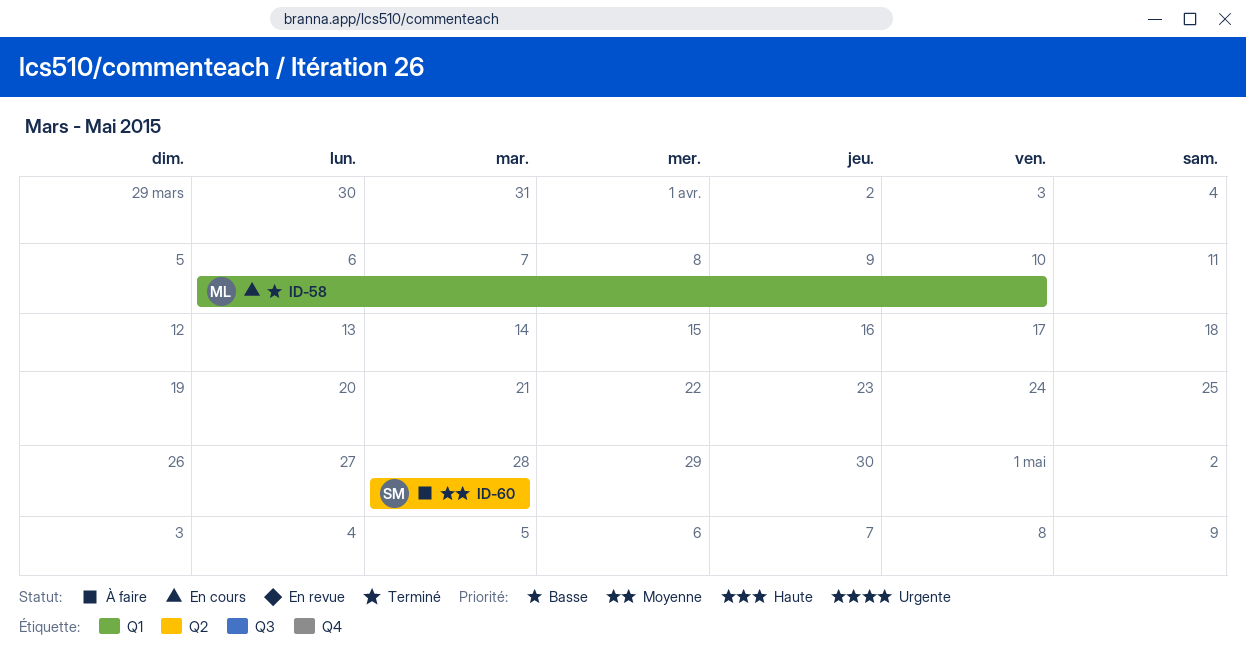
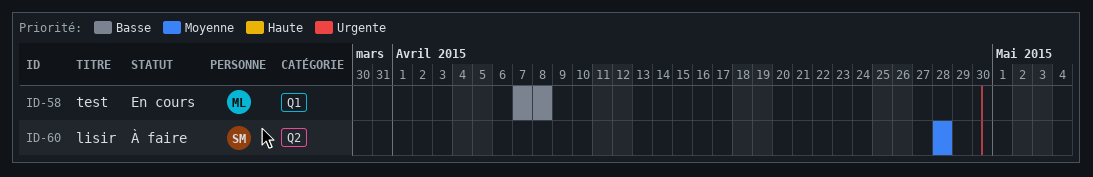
ID-58, start: Apr 6 -> Apr 7
ID-58, due: Apr 10 -> Apr 8

